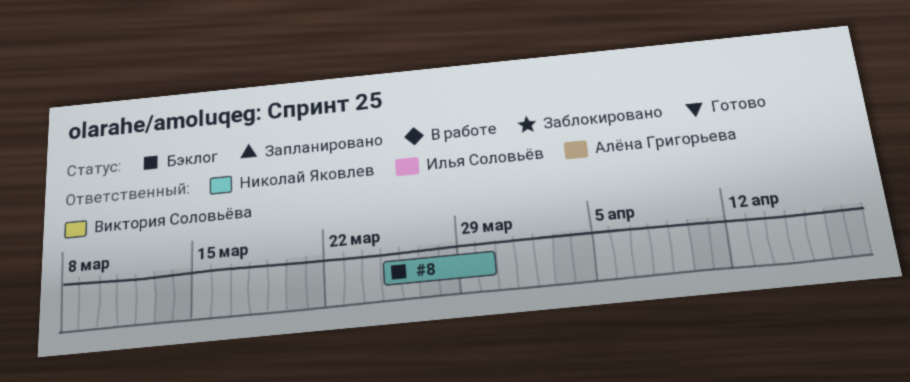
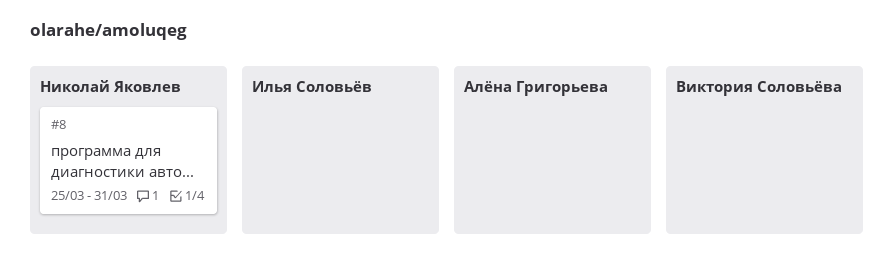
#8, due: Mar 30 -> Mar 31

